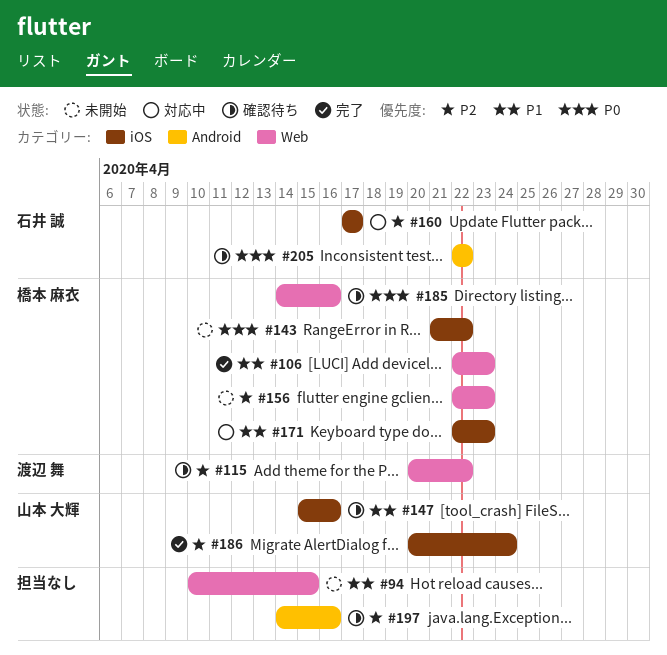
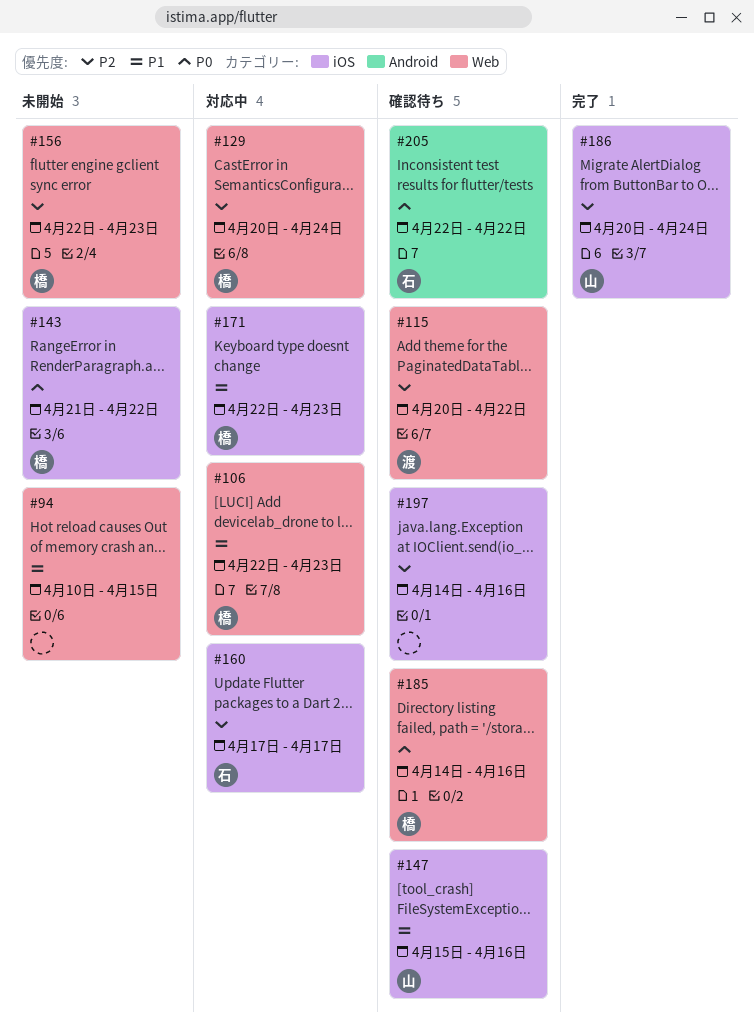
#106, status: 完了 -> 対応中
#129: none -> present
#197, label: Android -> iOS

